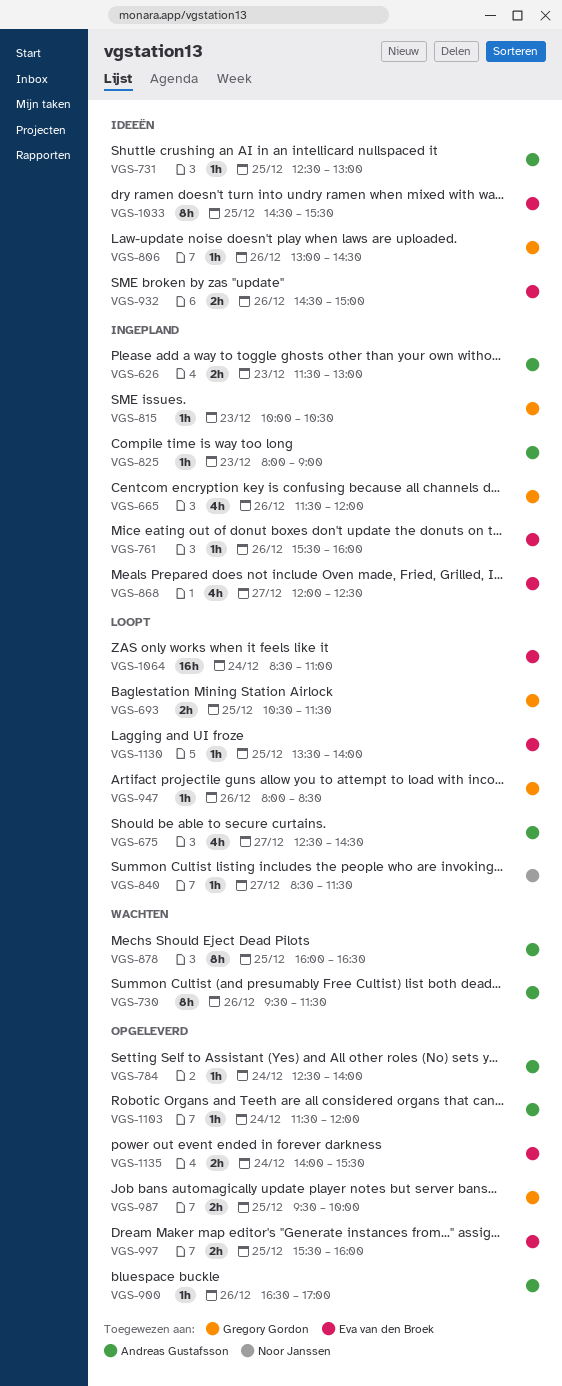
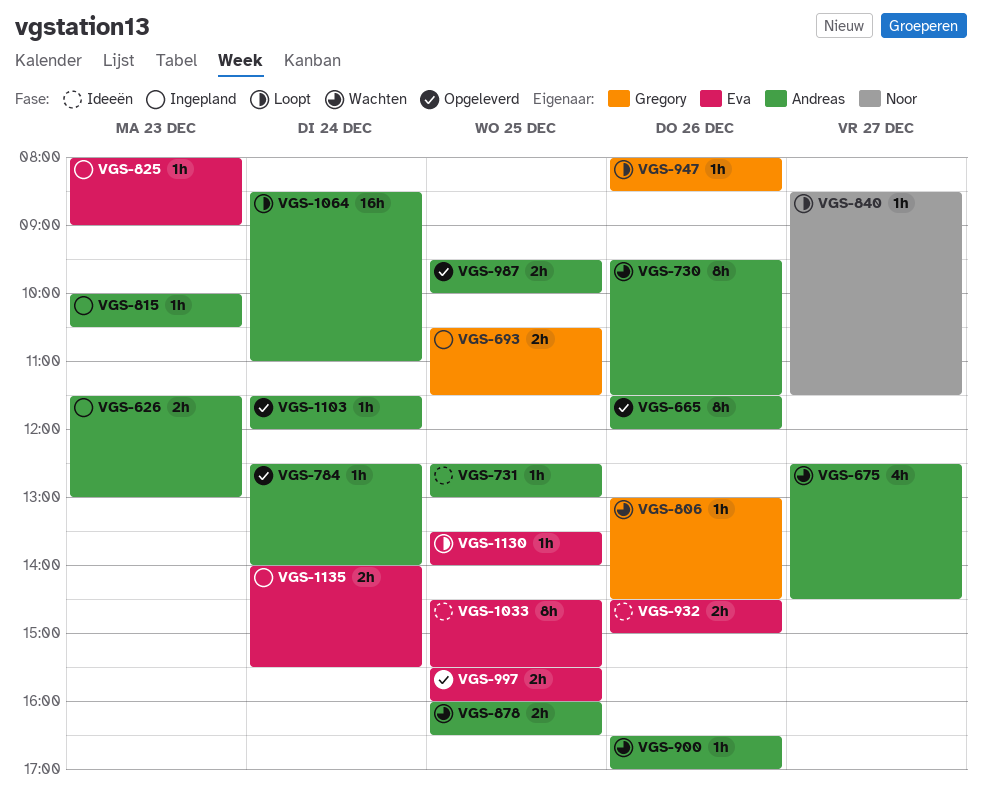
VGS-665, status: Ingepland -> Opgeleverd
VGS-665, owner: Gregory Gordon -> Andreas Gustafsson
VGS-665, estimate: 4h -> 8h
VGS-675, status: Loopt -> Wachten
VGS-693, status: Loopt -> Ingepland
VGS-761: present -> none
VGS-806, status: Ideeën -> Wachten
VGS-815, owner: Gregory Gordon -> Andreas Gustafsson
VGS-825, owner: Andreas Gustafsson -> Eva van den Broek
VGS-868: present -> none
VGS-878, estimate: 8h -> 2h
VGS-900, status: Opgeleverd -> Wachten
VGS-987, owner: Gregory Gordon -> Andreas Gustafsson
VGS-1064, owner: Eva van den Broek -> Andreas Gustafsson
VGS-1135, status: Opgeleverd -> Ingepland

